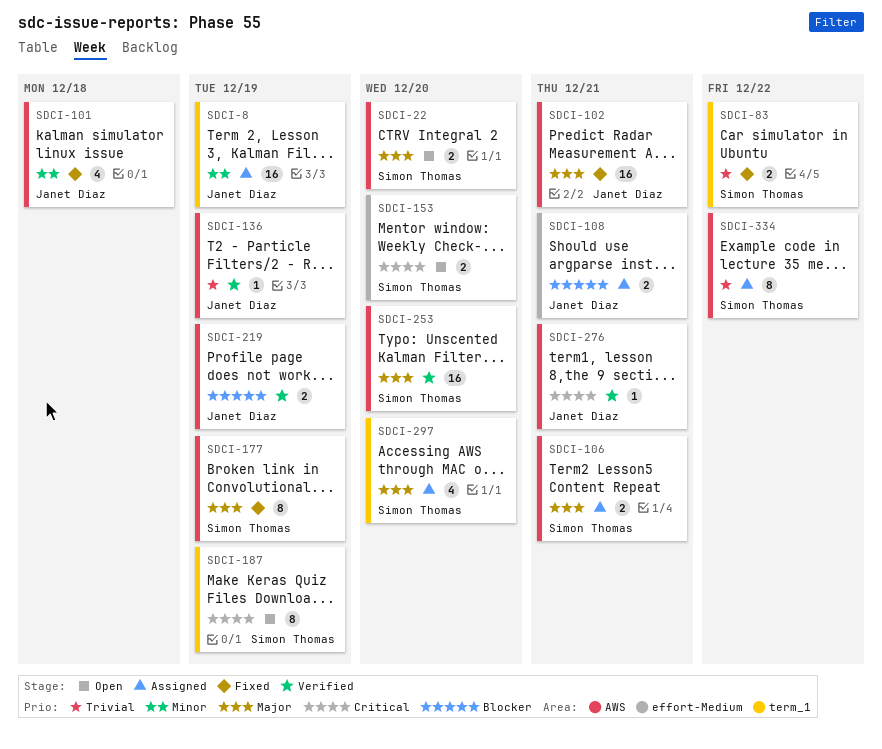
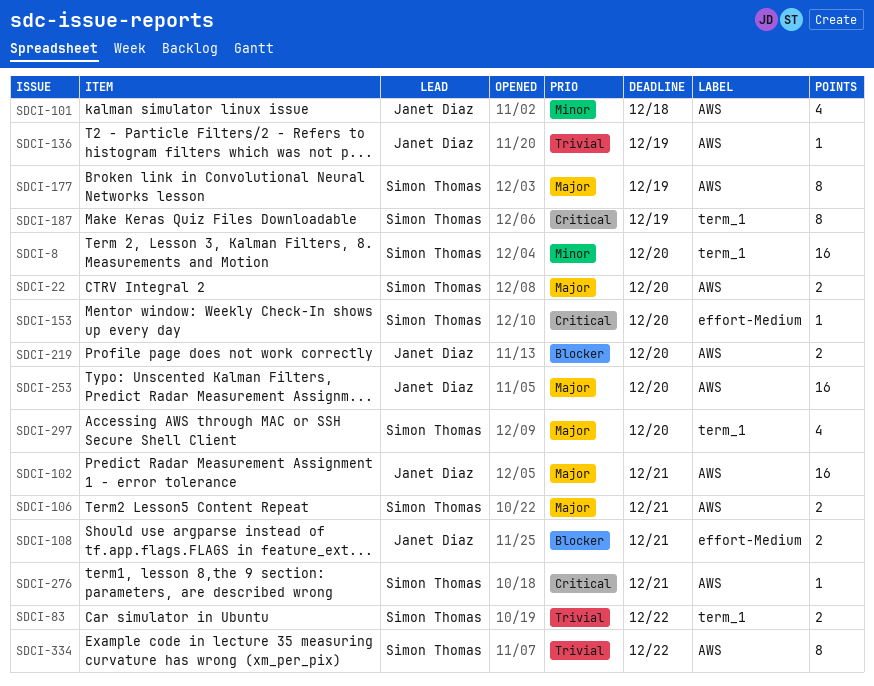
SDCI-8, owner: Janet Diaz -> Simon Thomas
SDCI-8, due: Dec 19 -> Dec 20
SDCI-153, estimate: 2 -> 1
SDCI-219, due: Dec 19 -> Dec 20
SDCI-253, owner: Simon Thomas -> Janet Diaz
SDCI-276, owner: Janet Diaz -> Simon Thomas

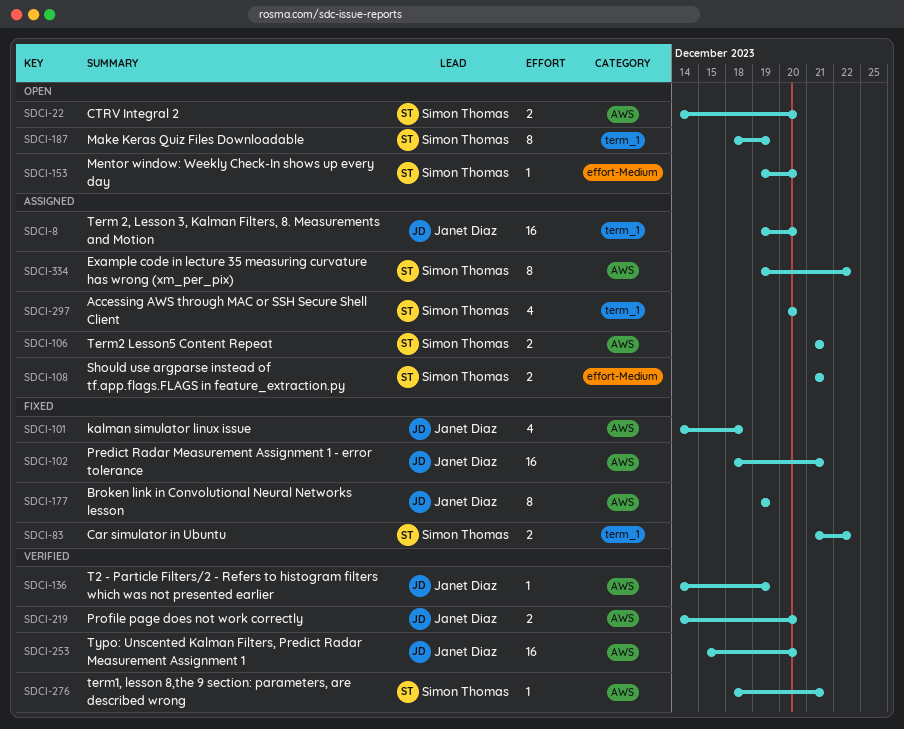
SDCI-8, owner: Simon Thomas -> Janet Diaz
SDCI-108, owner: Janet Diaz -> Simon Thomas
SDCI-177, owner: Simon Thomas -> Janet Diaz

